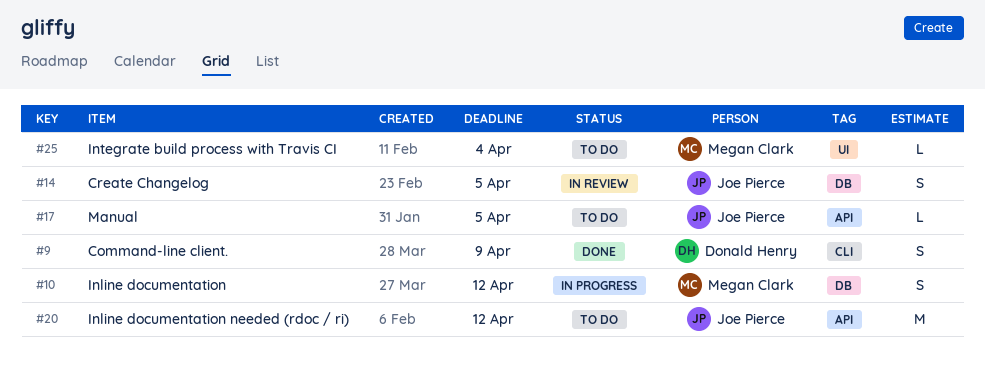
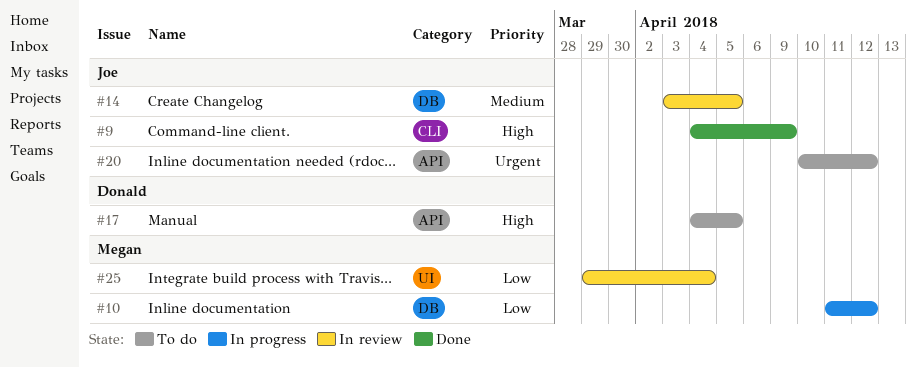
#9, owner: Donald Henry -> Joe Pierce
#17, owner: Joe Pierce -> Donald Henry
#25, status: To do -> In review

